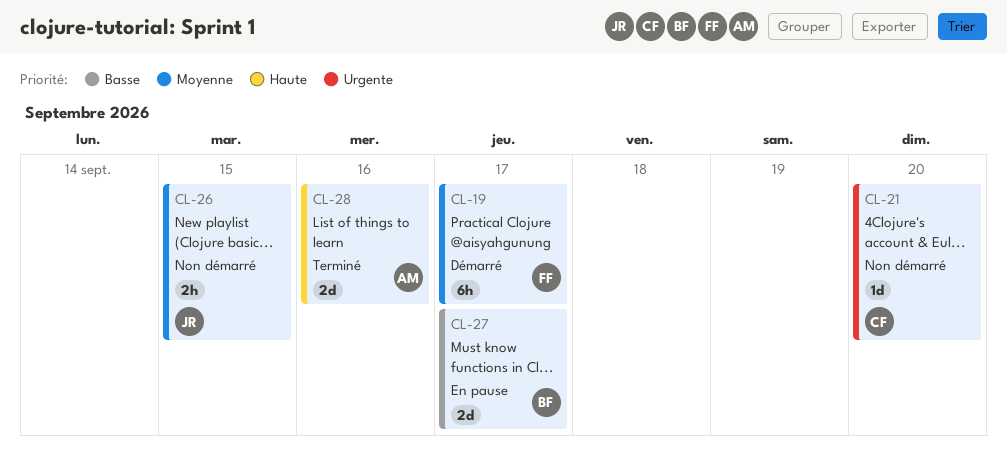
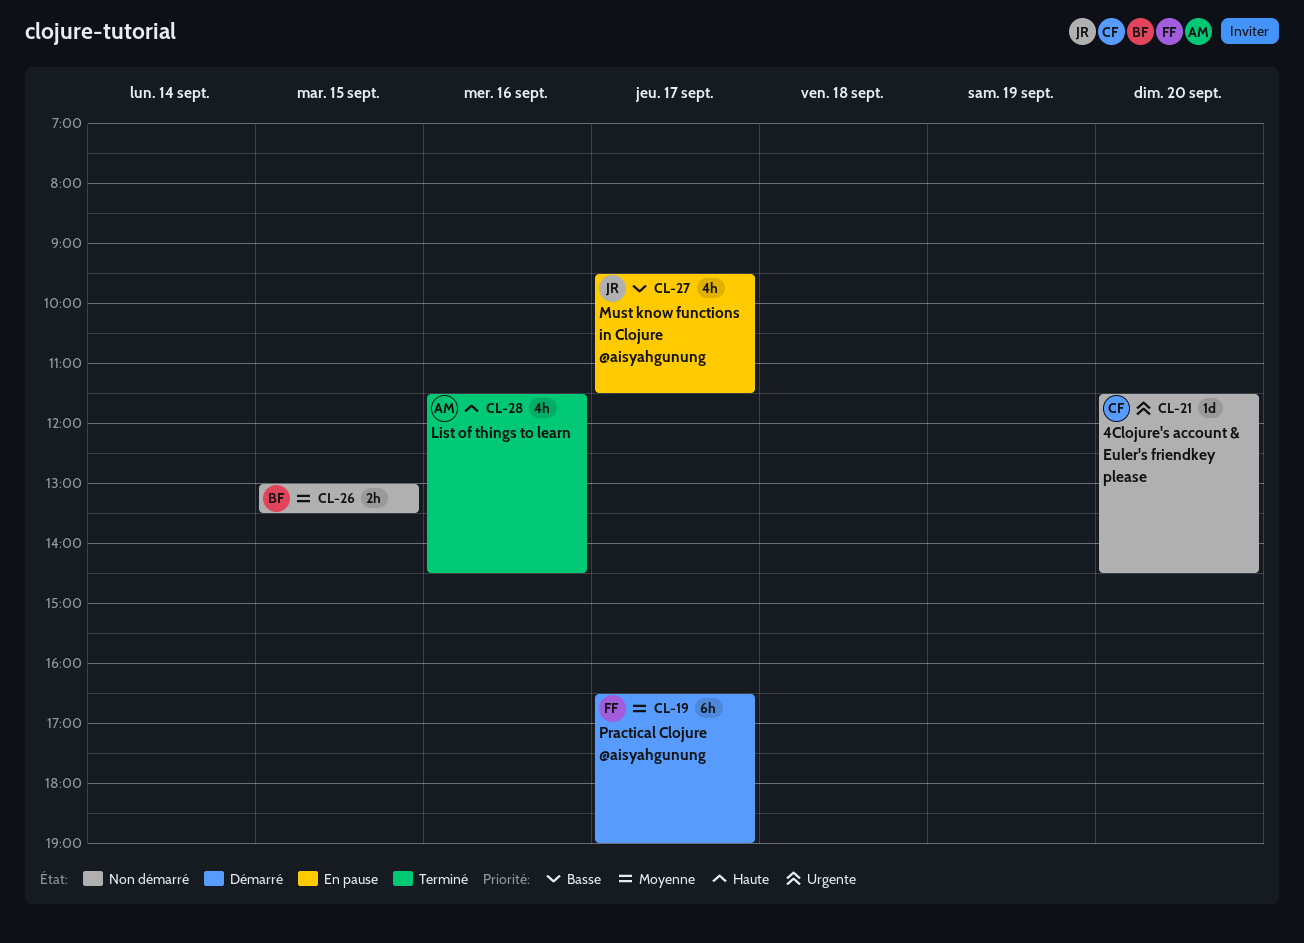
CL-26, owner: JR -> BF
CL-27, owner: BF -> JR
CL-27, estimate: 2d -> 4h
CL-28, estimate: 2d -> 4h

